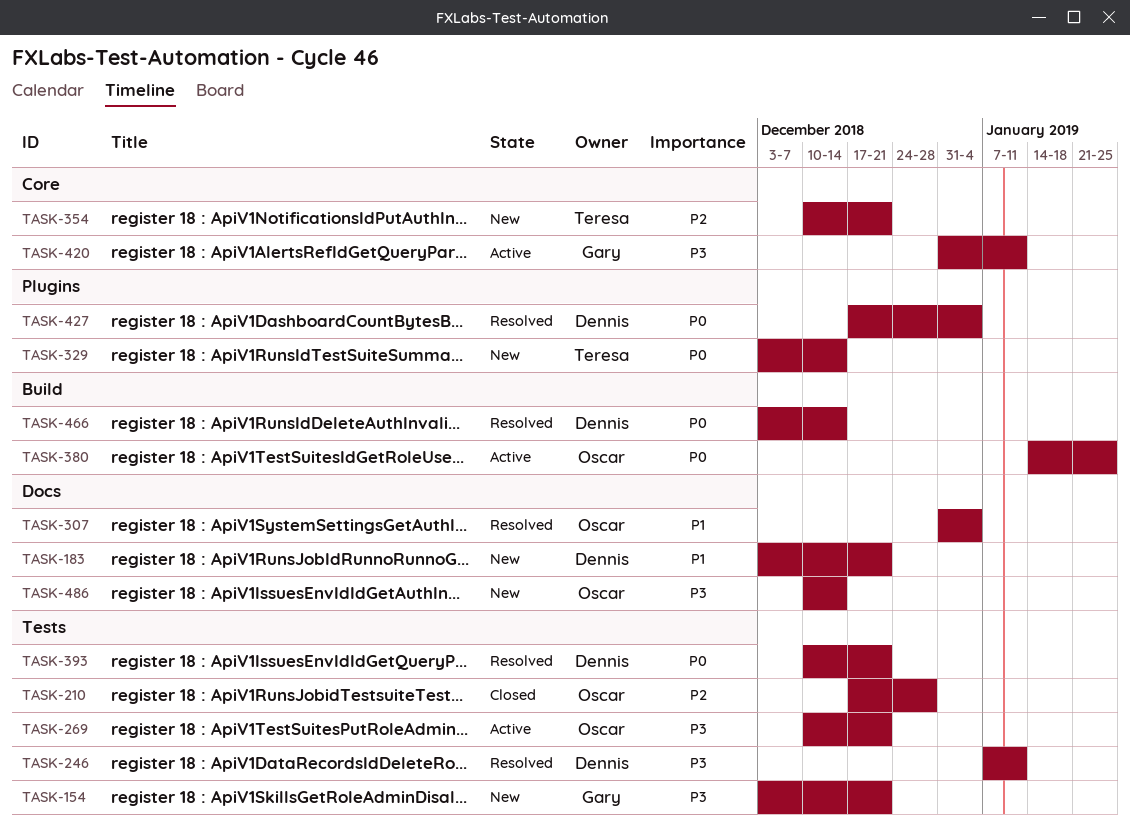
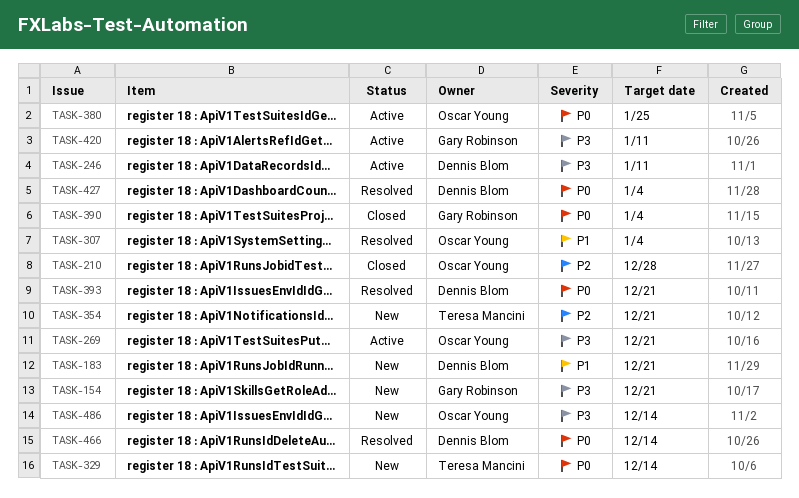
TASK-246, status: Resolved -> Active
TASK-390: none -> present

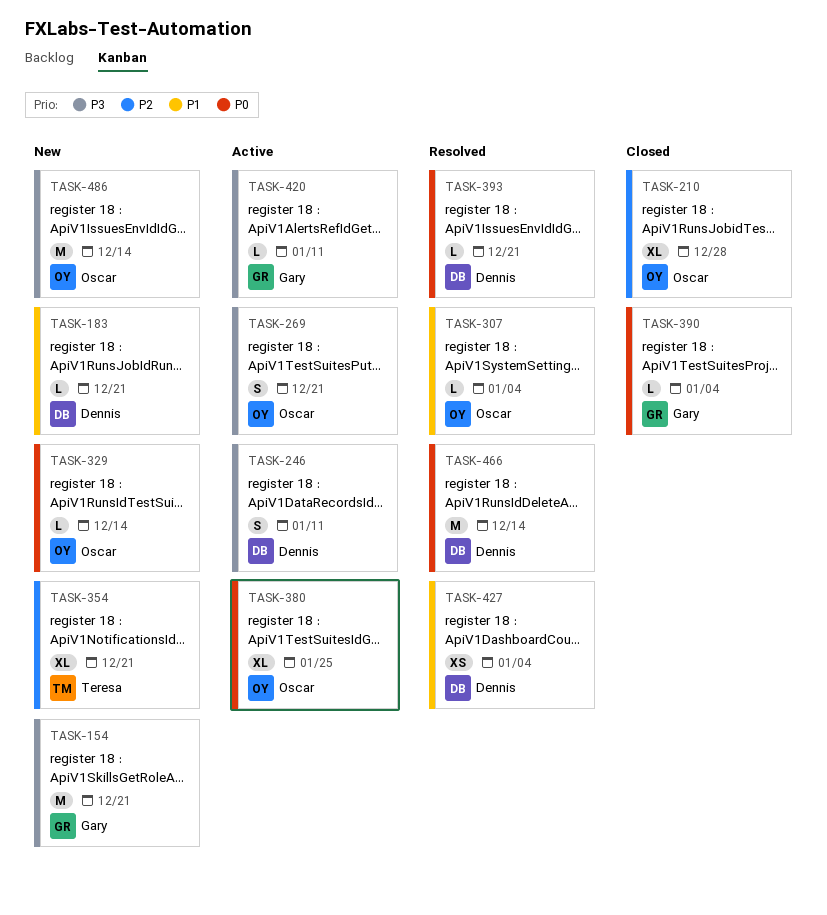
TASK-329, owner: Teresa Mancini -> Oscar Young
TASK-427, priority: P0 -> P1

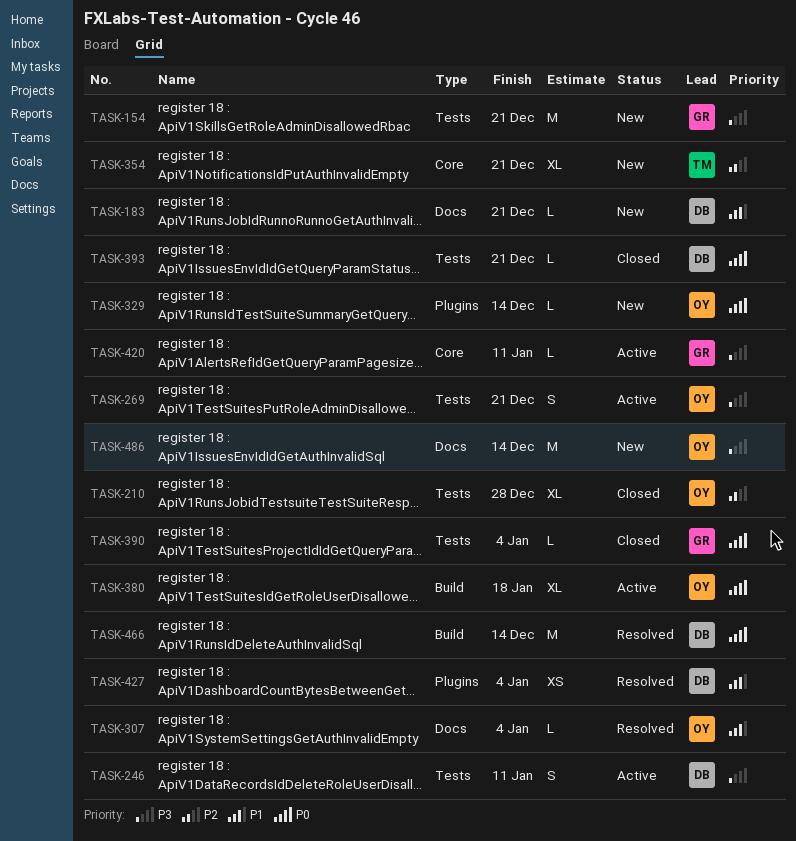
TASK-380, due: Jan 25 -> Jan 18
TASK-393, status: Resolved -> Closed

